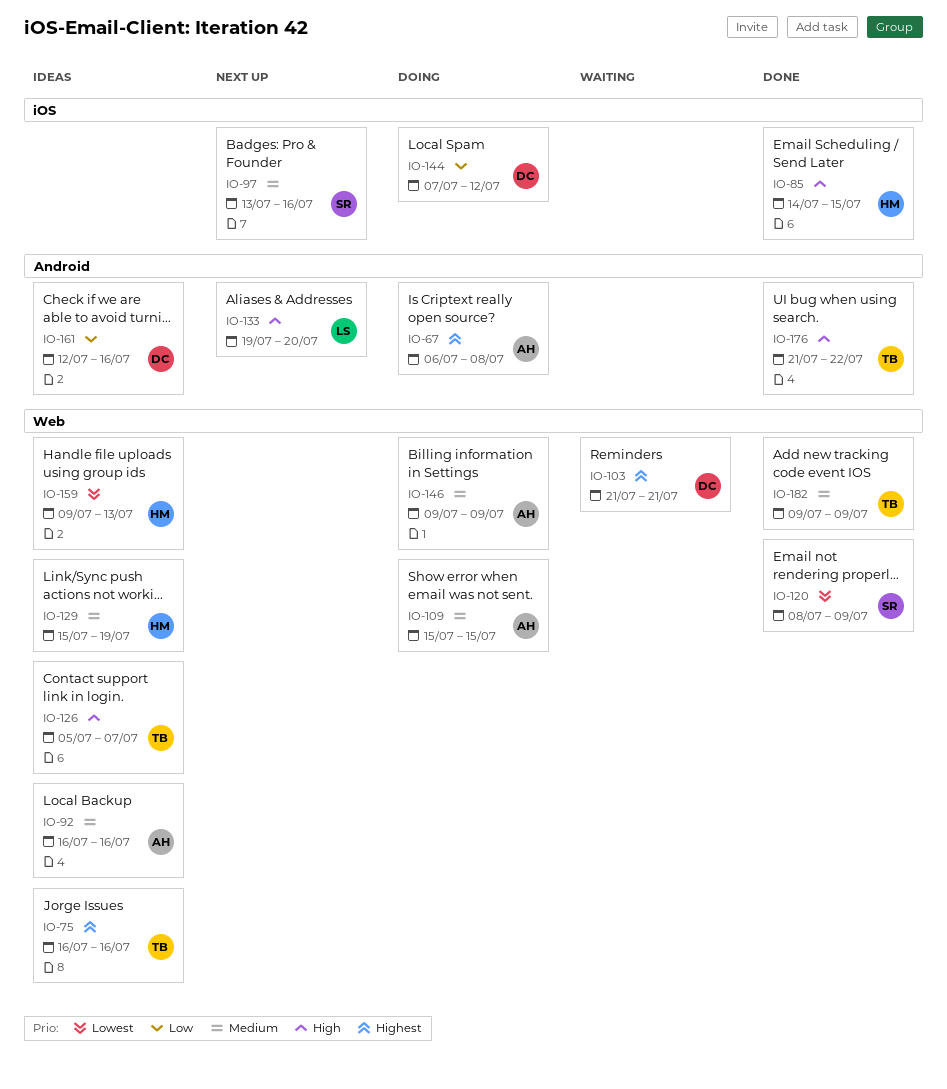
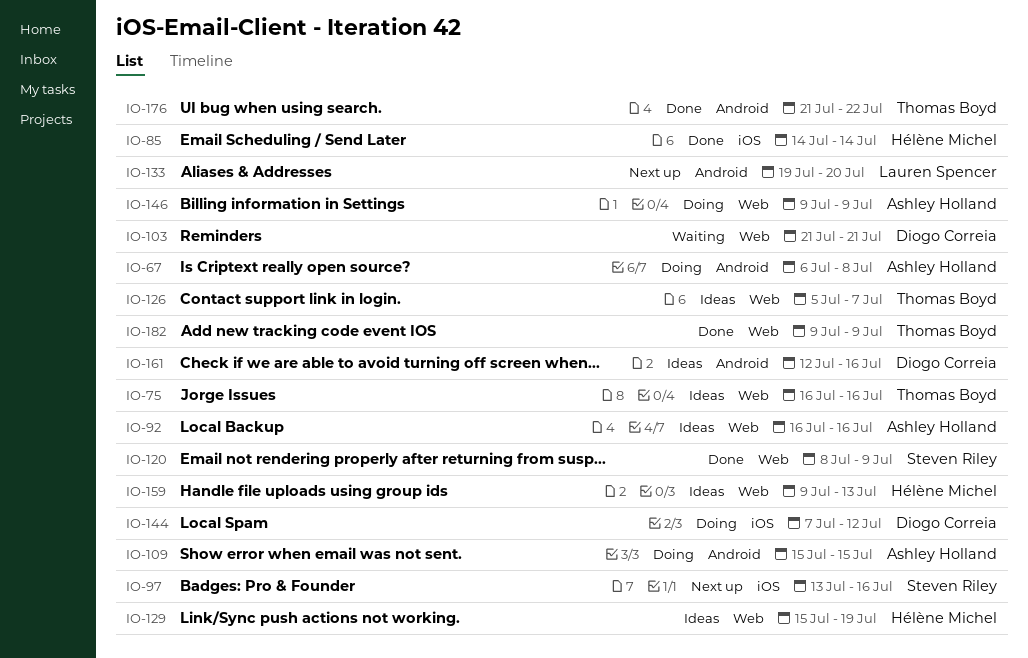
IO-85, due: Jul 15 -> Jul 14
IO-109, label: Web -> Android

